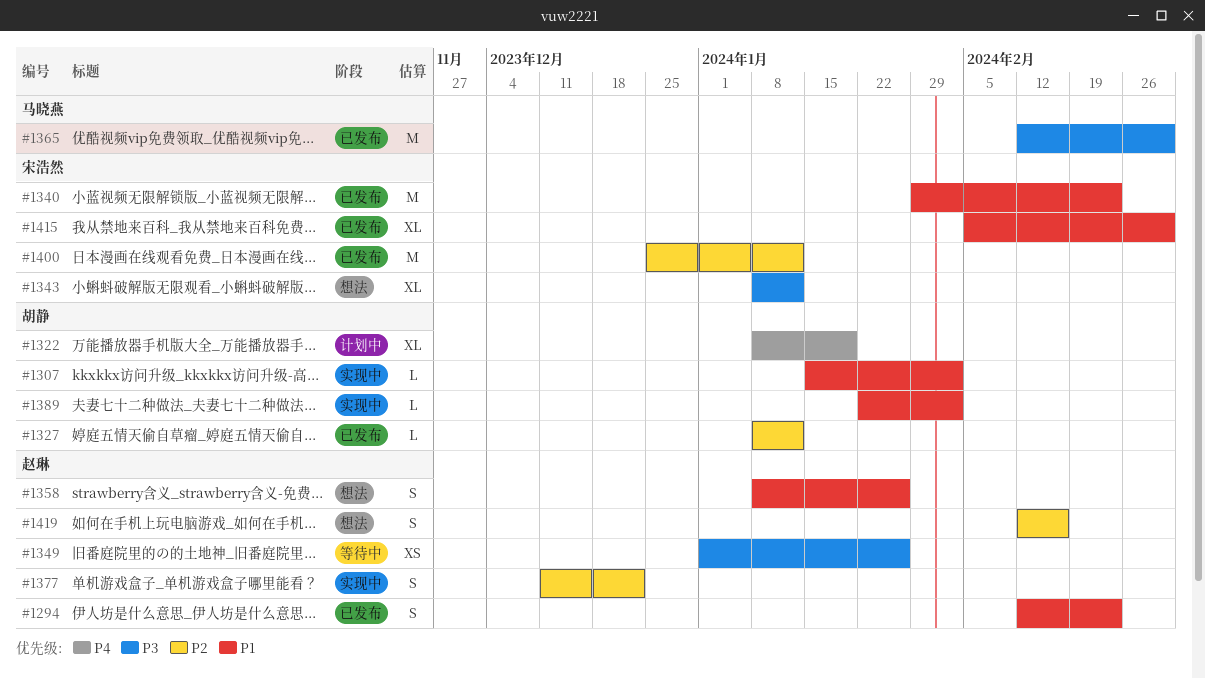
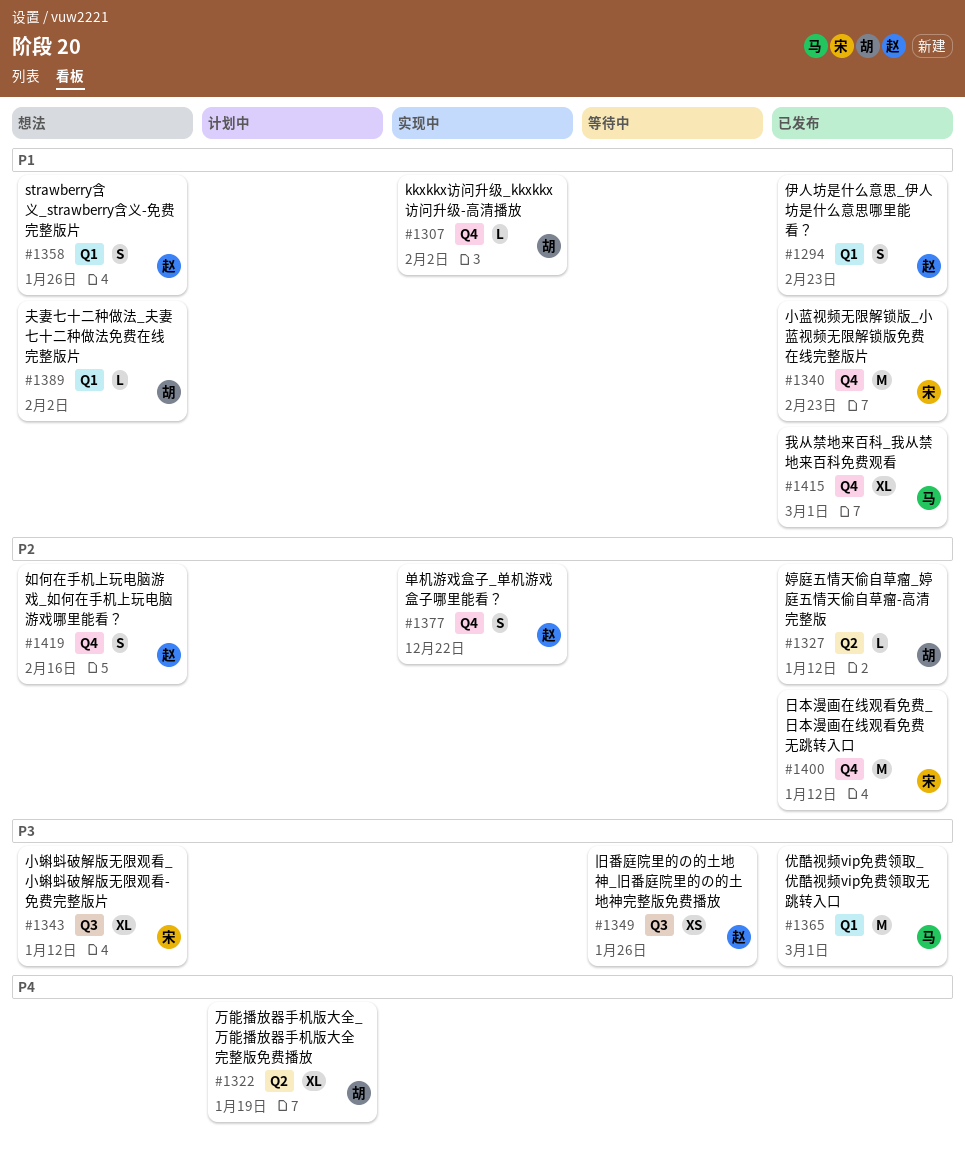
#1389, status: 实现中 -> 想法
#1415, owner: 宋浩然 -> 马晓燕

